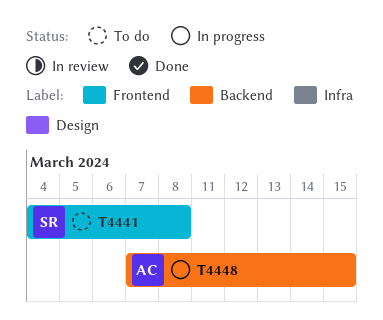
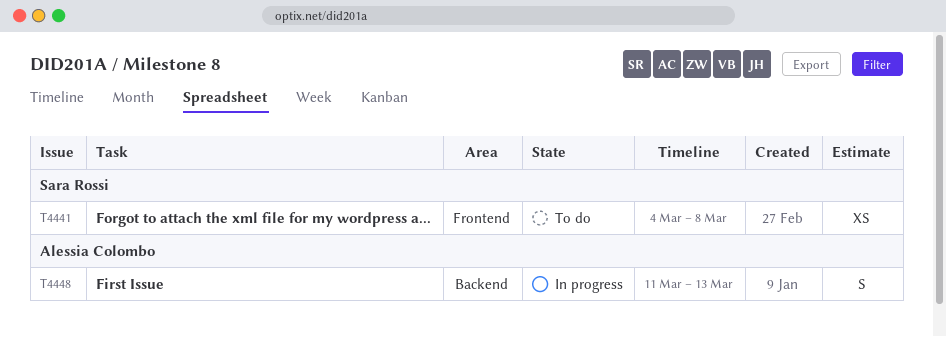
T4448, start: Mar 7 -> Mar 11
T4448, due: Mar 15 -> Mar 13

